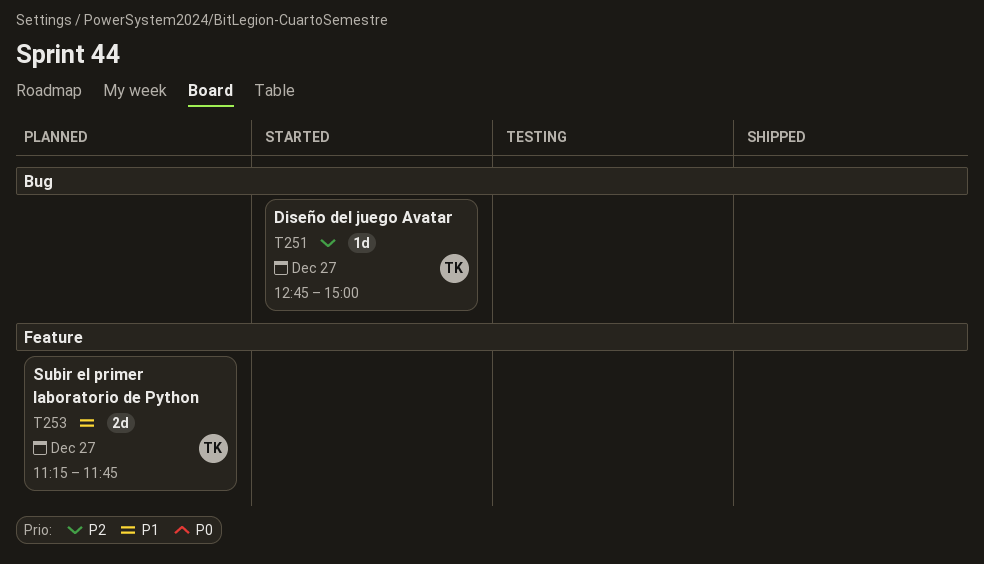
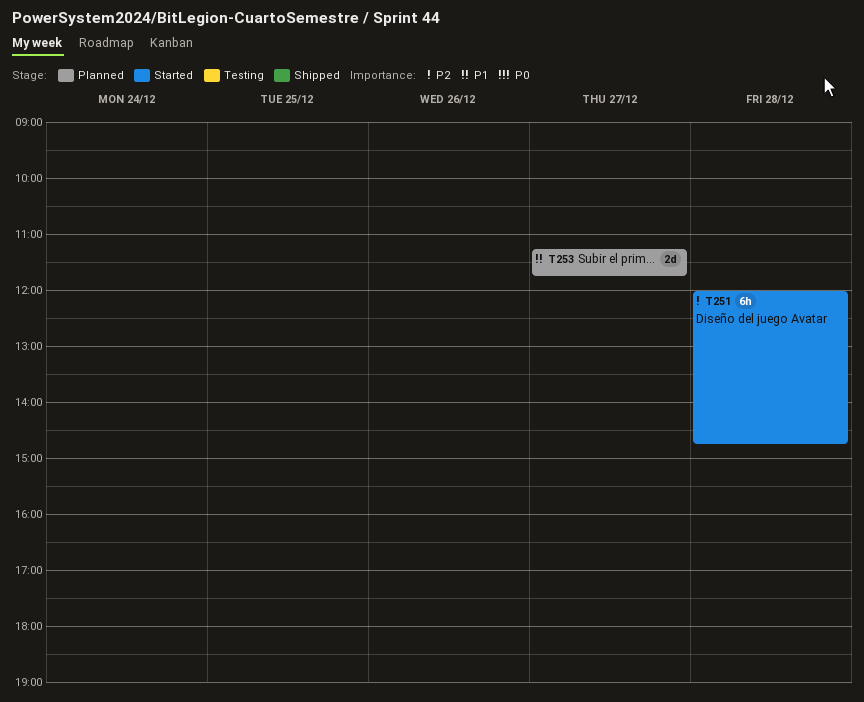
T251, estimate: 1d -> 6h
T251, day: Dec 27 -> Dec 28
T251, begins: 12:45 -> 12:00
T251, ends: 15:00 -> 14:45

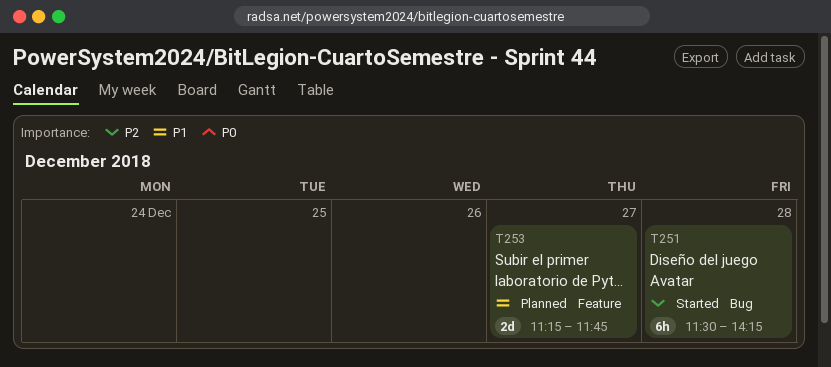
T251, begins: 12:00 -> 11:30
T251, ends: 14:45 -> 14:15

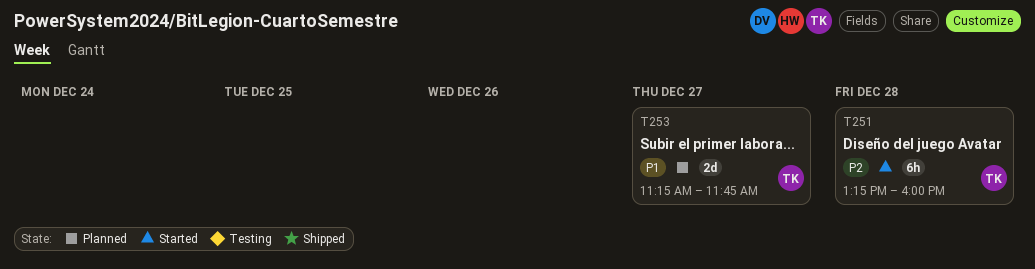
T251, begins: 11:30 -> 13:15
T251, ends: 14:15 -> 16:00

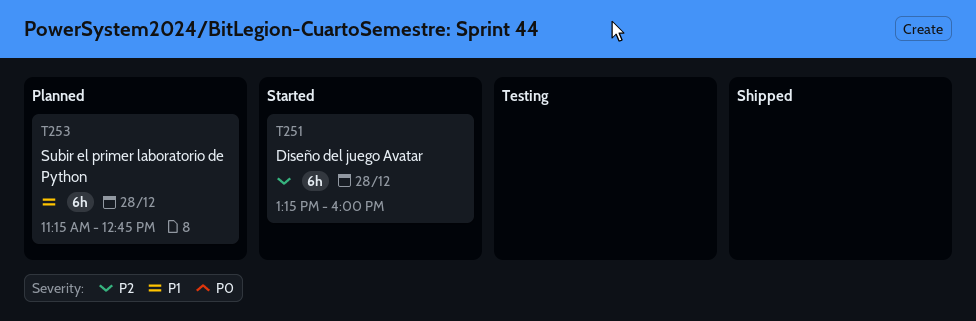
T253, estimate: 2d -> 6h
T253, day: Dec 27 -> Dec 28
T253, ends: 11:45 -> 12:45

